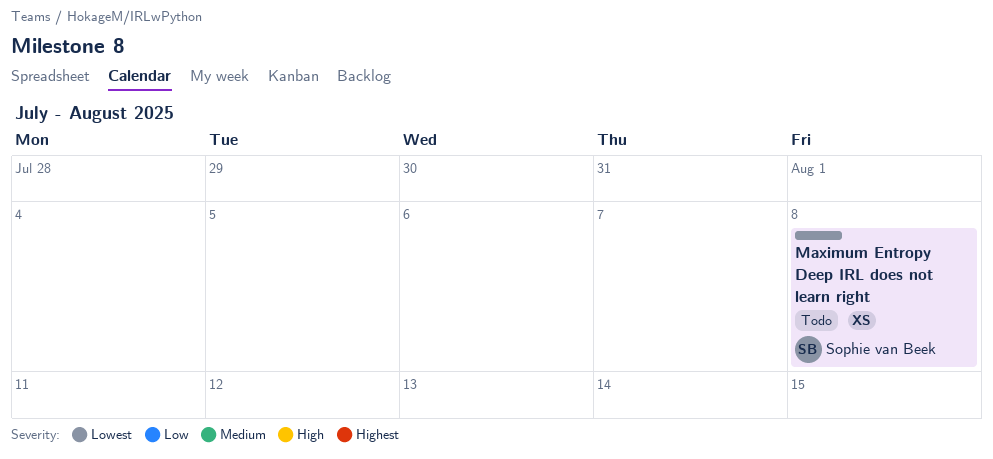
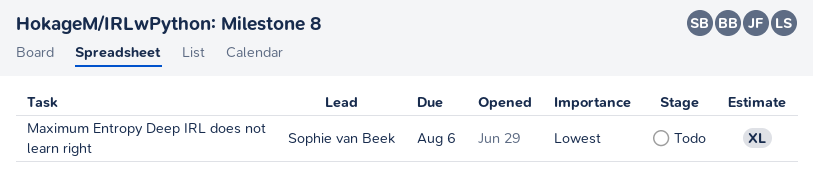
Maximum Entropy Deep IRL does not learn right, estimate: XS -> XL
Maximum Entropy Deep IRL does not learn right, due: Aug 8 -> Aug 6

